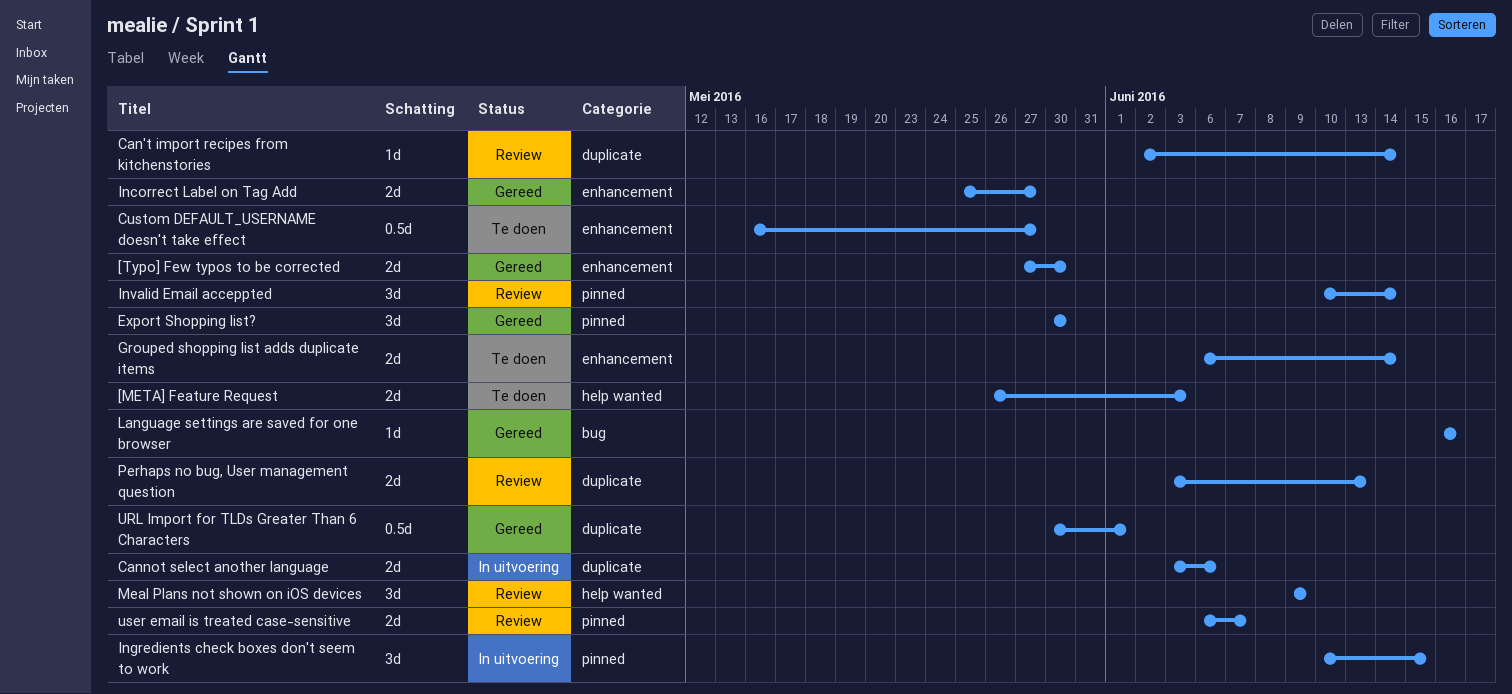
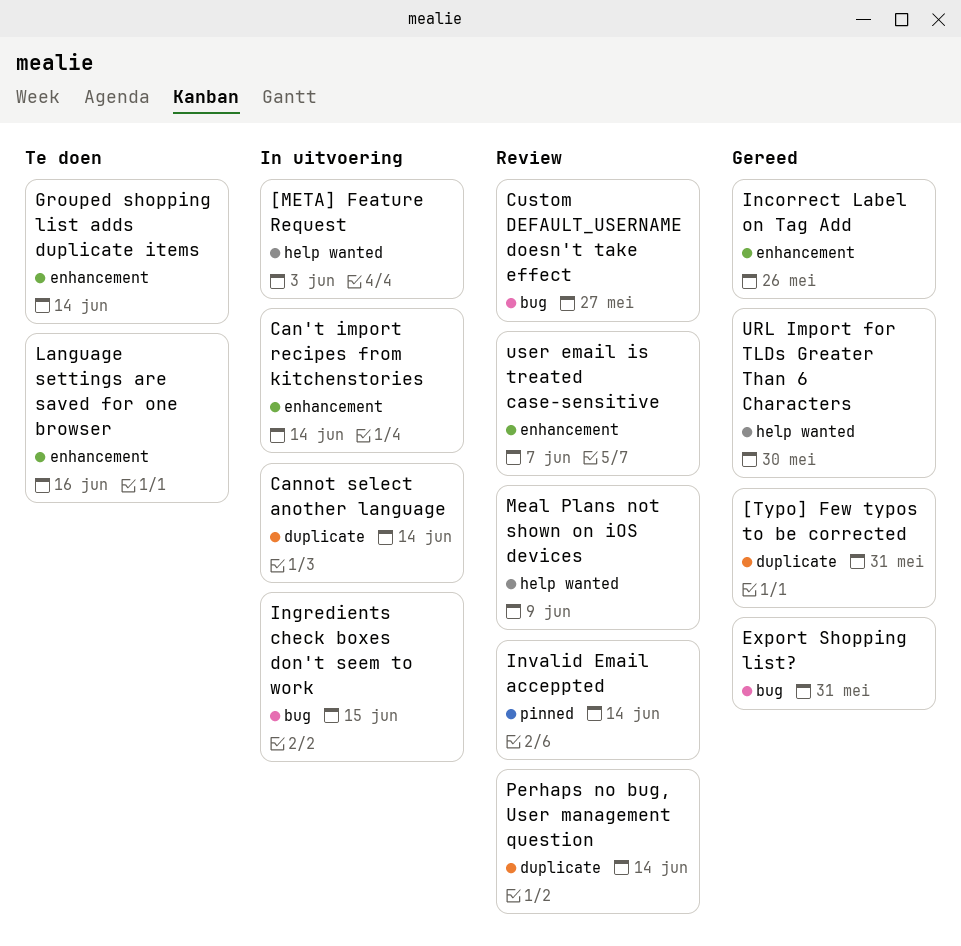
[META] Feature Request, status: Te doen -> In uitvoering
[Typo] Few typos to be corrected, label: enhancement -> duplicate
[Typo] Few typos to be corrected, due: May 30 -> May 31
Can't import recipes from kitchenstories, status: Review -> In uitvoering
Can't import recipes from kitchenstories, label: duplicate -> enhancement
Cannot select another language, due: Jun 6 -> Jun 14
Custom DEFAULT_USERNAME doesn't take effect, status: Te doen -> Review
Custom DEFAULT_USERNAME doesn't take effect, label: enhancement -> bug
Export Shopping list?, label: pinned -> bug
Export Shopping list?, due: May 30 -> May 31
Incorrect Label on Tag Add, due: May 27 -> May 26
Ingredients check boxes don't seem to work, label: pinned -> bug
Language settings are saved for one browser, status: Gereed -> Te doen
Language settings are saved for one browser, label: bug -> enhancement
Perhaps no bug, User management question, due: Jun 13 -> Jun 14
URL Import for TLDs Greater Than 6 Characters, label: duplicate -> help wanted
URL Import for TLDs Greater Than 6 Characters, due: Jun 1 -> May 30
user email is treated case-sensitive, label: pinned -> enhancement

